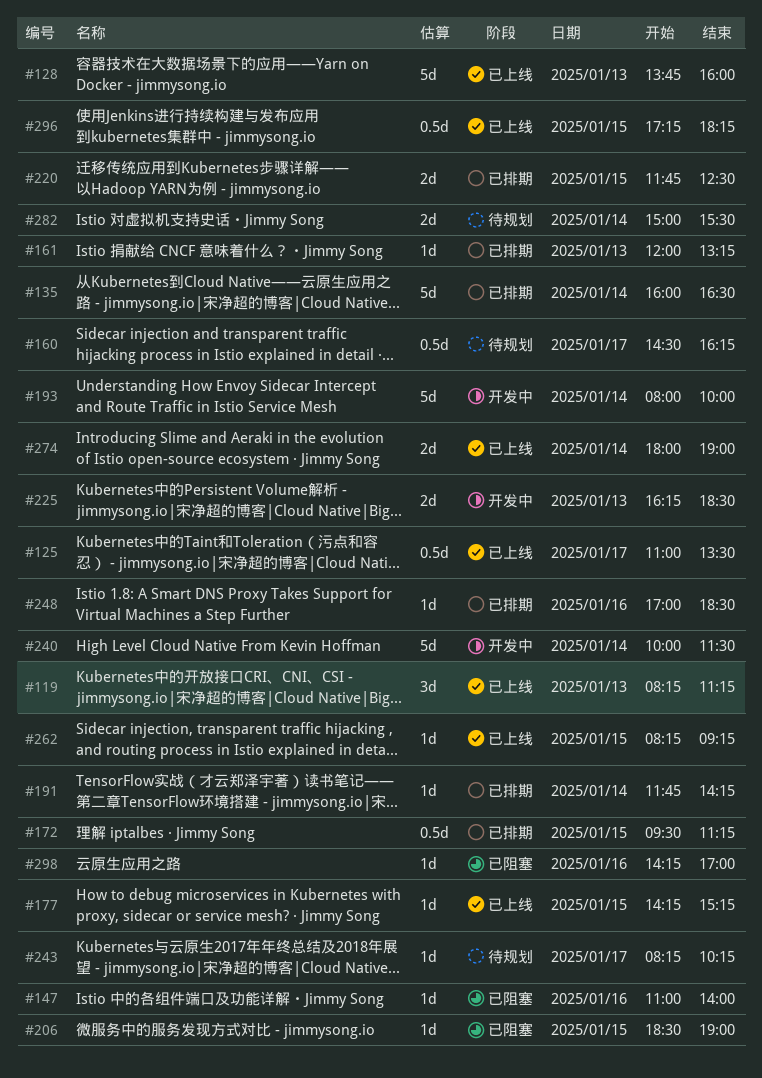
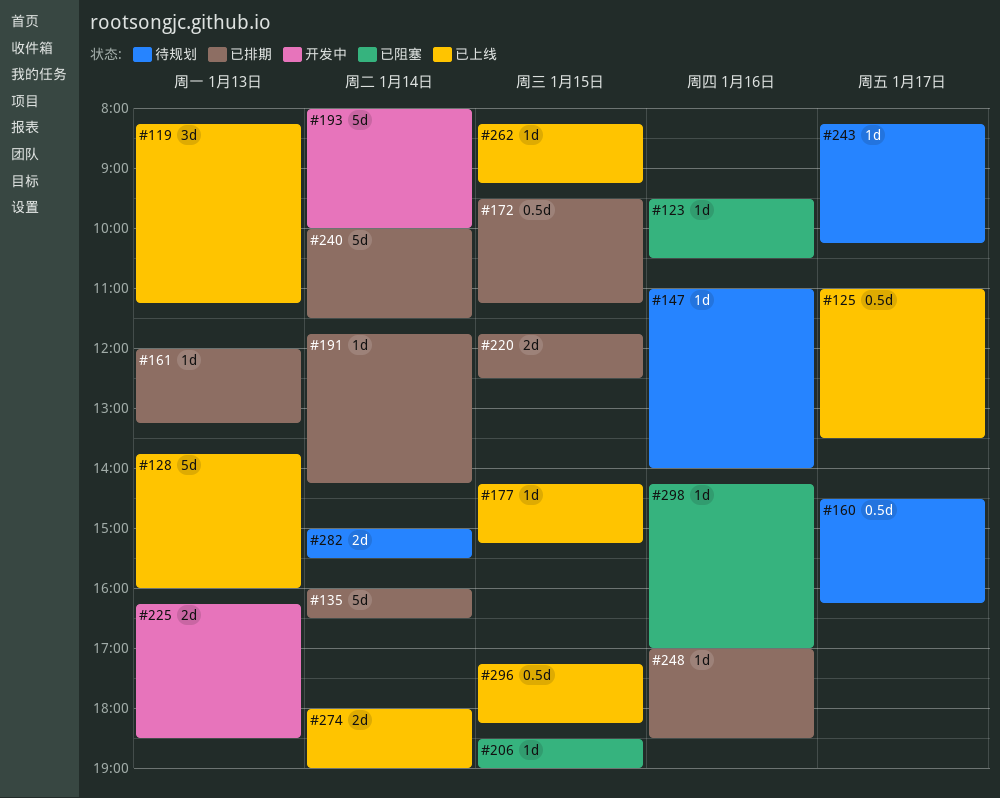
#123: none -> present
#147, status: 已阻塞 -> 待规划
#240, status: 开发中 -> 已排期

